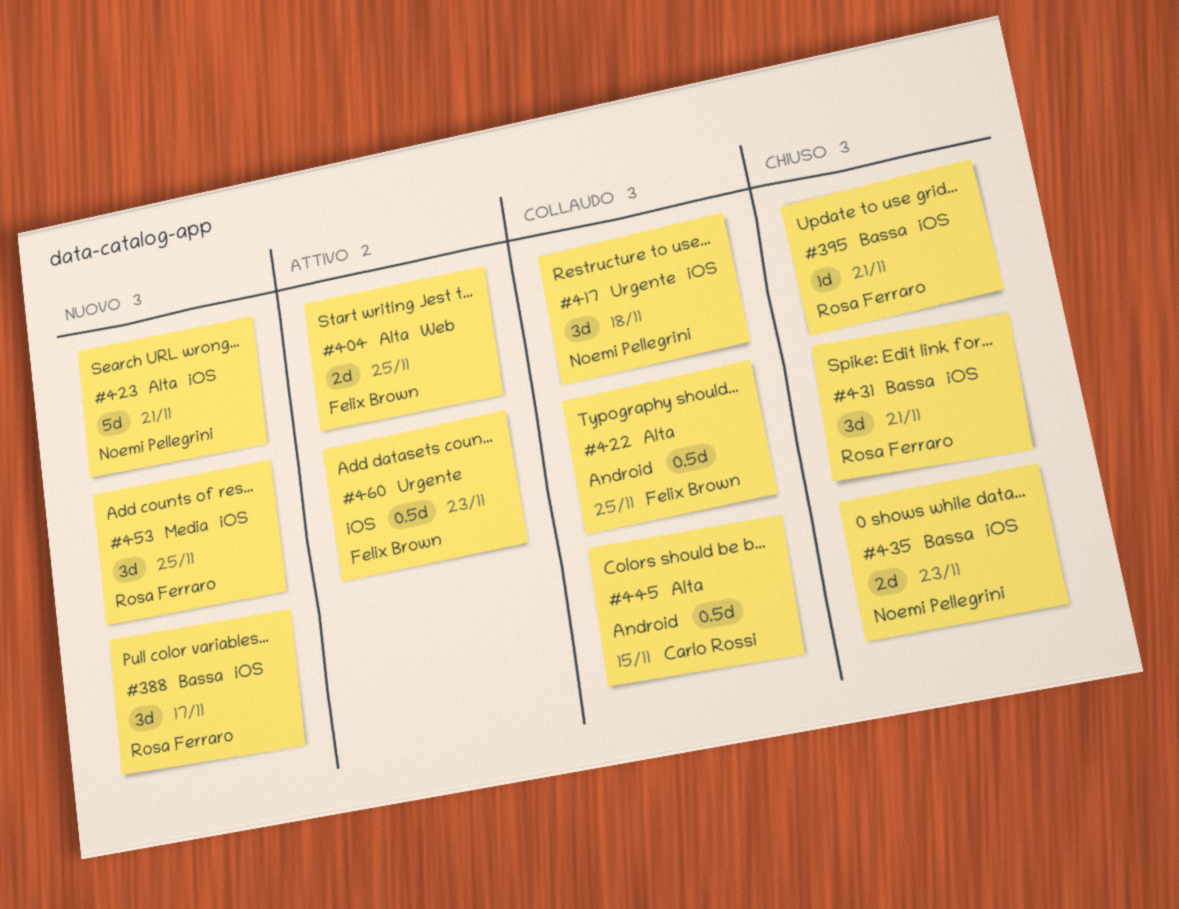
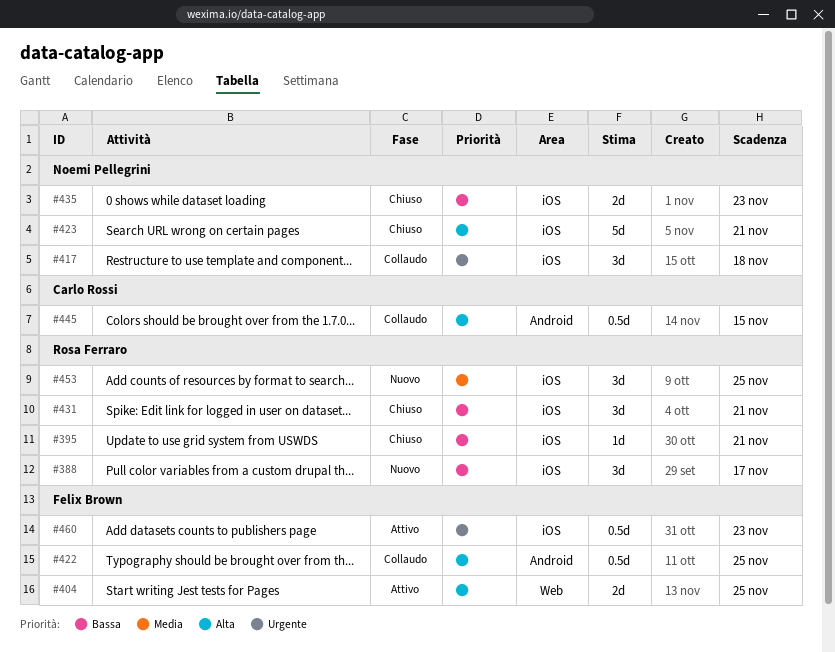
#423, status: Nuovo -> Chiuso

